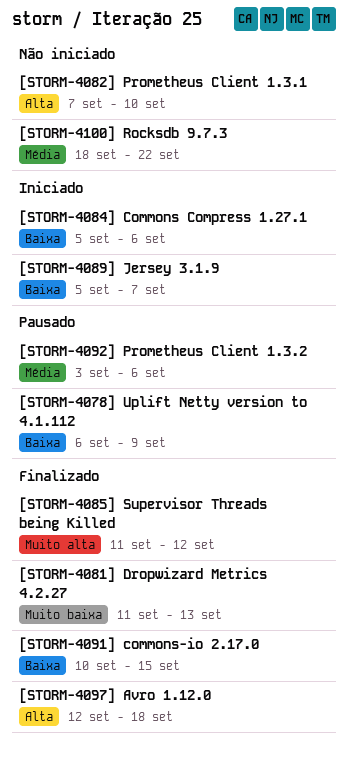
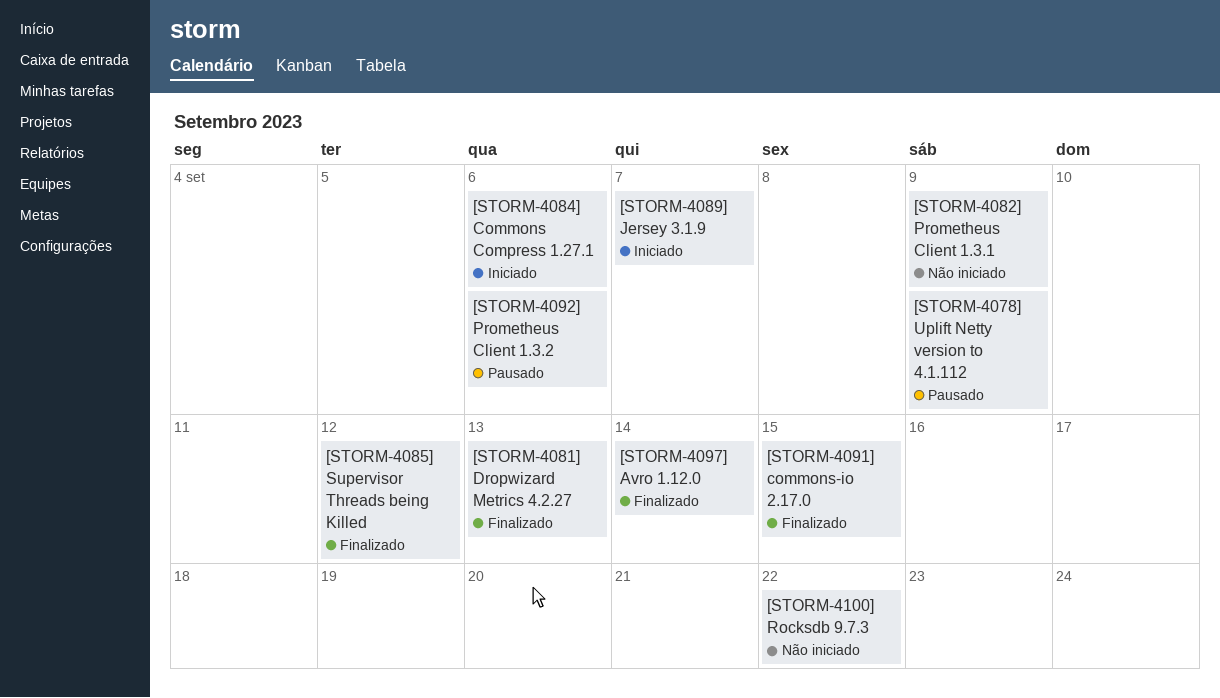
[STORM-4082] Prometheus Client 1.3.1, due: Sep 10 -> Sep 9
[STORM-4097] Avro 1.12.0, due: Sep 18 -> Sep 14

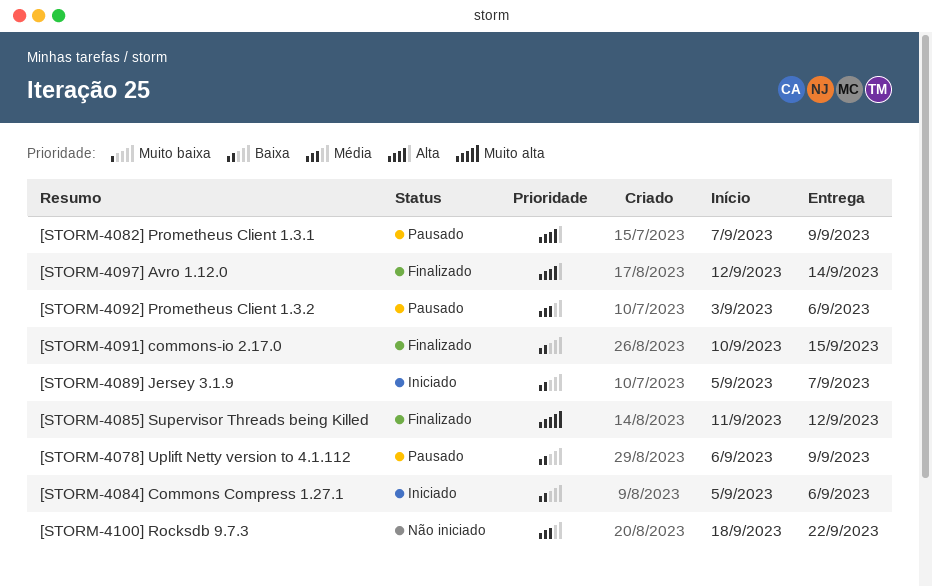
[STORM-4081] Dropwizard Metrics 4.2.27: present -> none
[STORM-4082] Prometheus Client 1.3.1, status: Não iniciado -> Pausado

